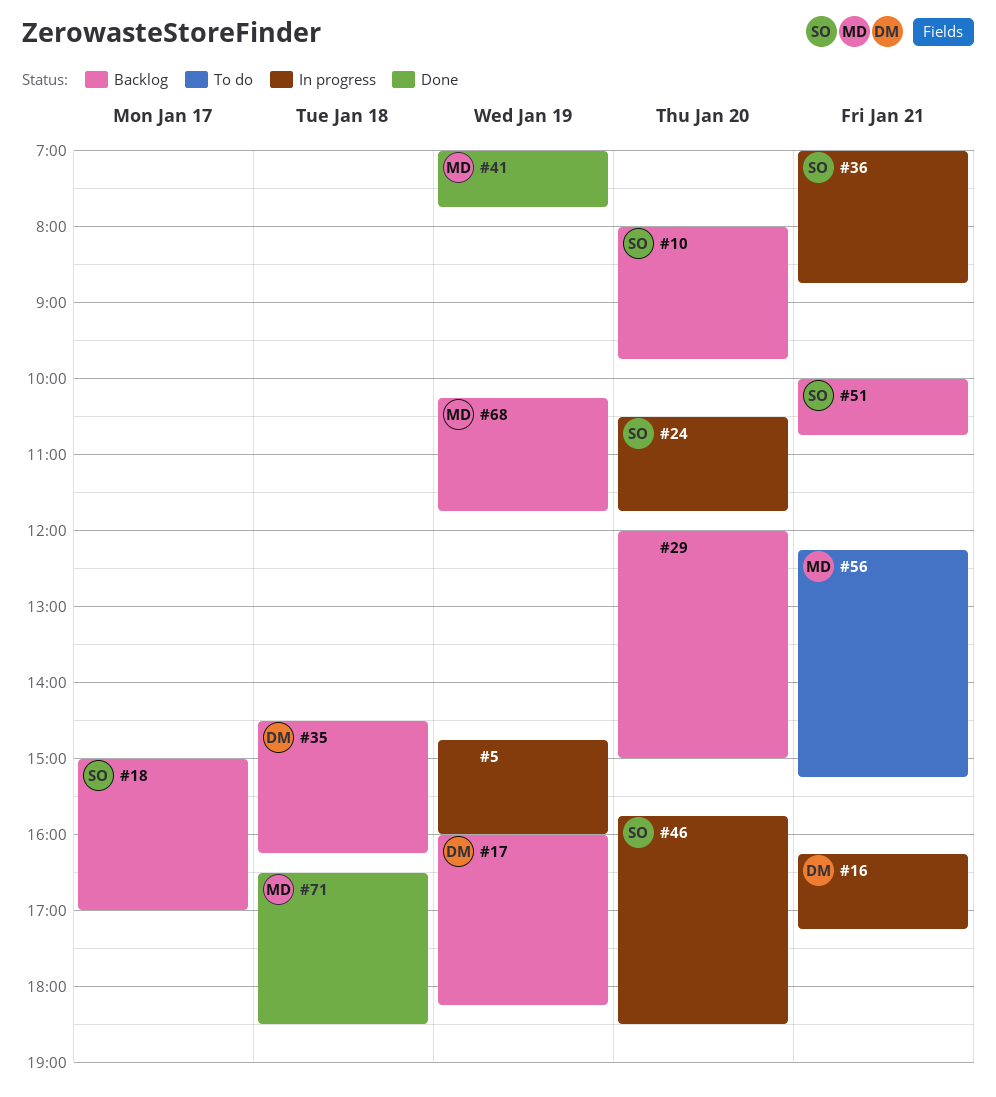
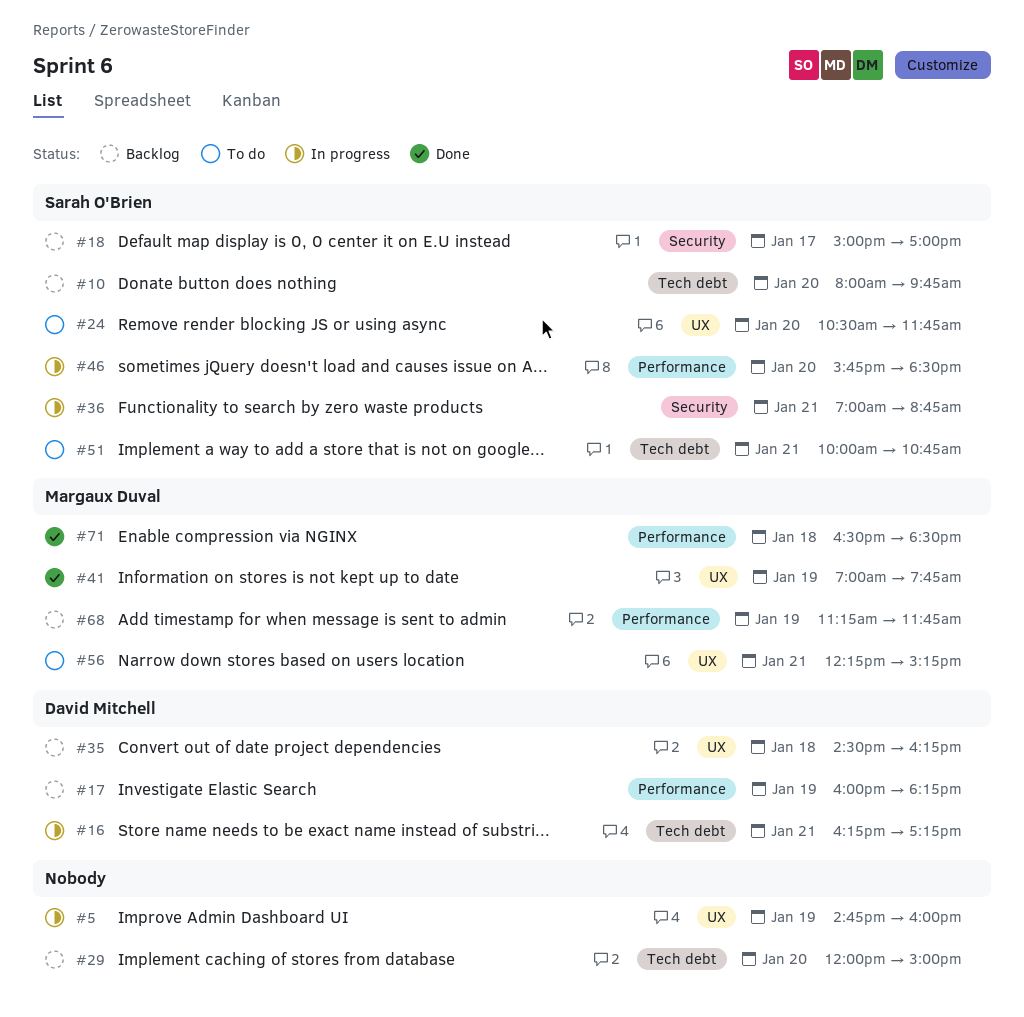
#24, status: In progress -> To do
#51, status: Backlog -> To do
#68, begins: 10:15 -> 11:15

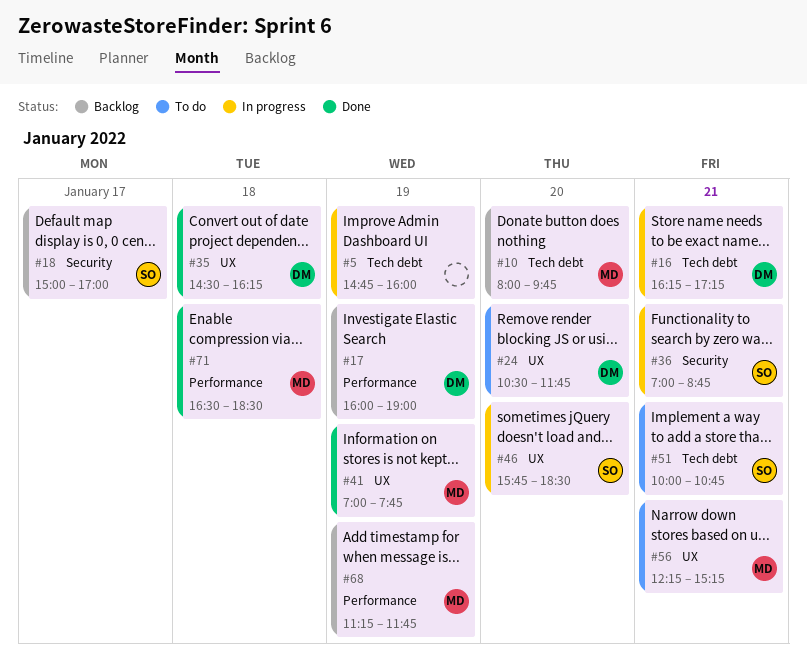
#5, label: UX -> Tech debt
#10, owner: Sarah O'Brien -> Margaux Duval
#17, ends: 18:15 -> 19:00
#24, owner: Sarah O'Brien -> David Mitchell
#29: present -> none
#35, status: Backlog -> Done
#46, label: Performance -> UX

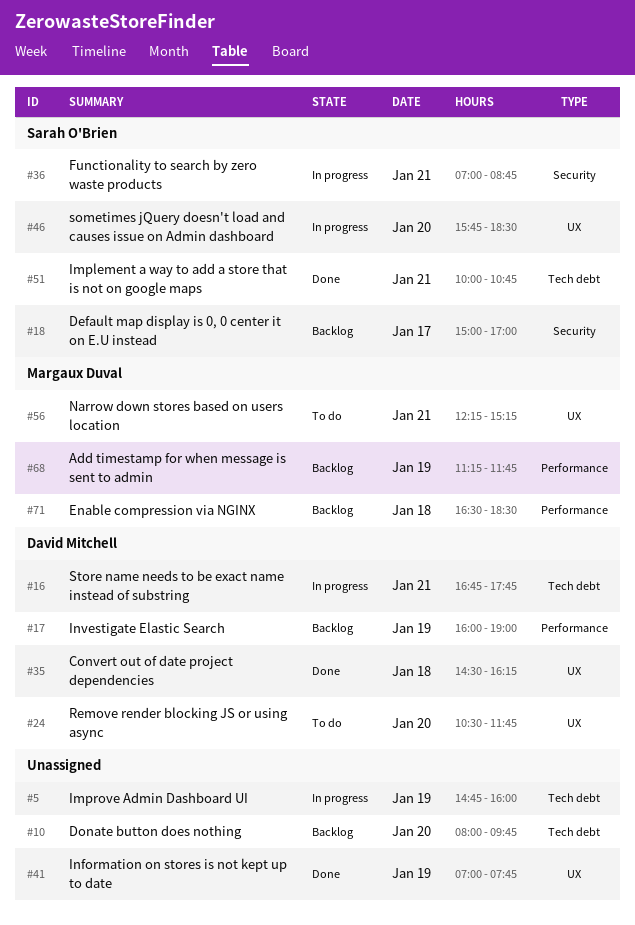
#10, owner: Margaux Duval -> none
#16, begins: 16:15 -> 16:45
#16, ends: 17:15 -> 17:45
#41, owner: Margaux Duval -> none
#51, status: To do -> Done
#71, status: Done -> Backlog

